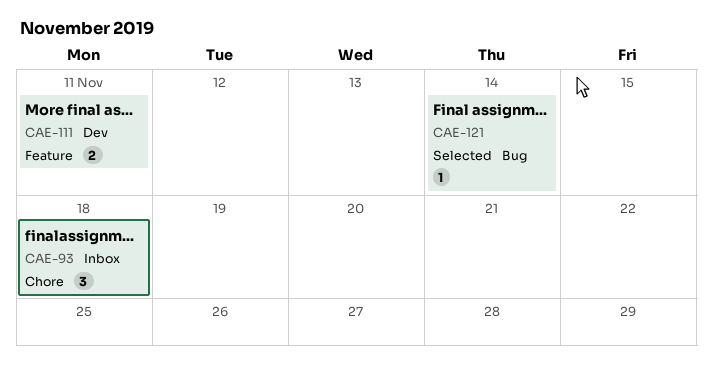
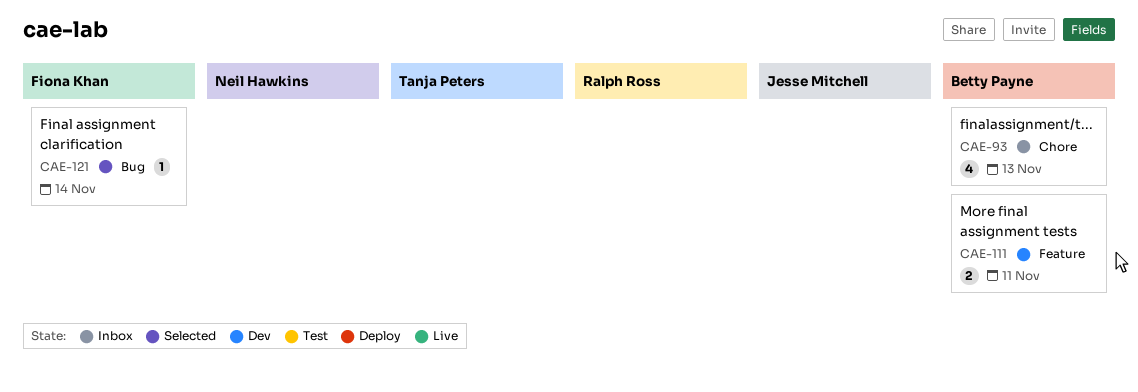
CAE-93, estimate: 3 -> 4
CAE-93, due: Nov 18 -> Nov 13

